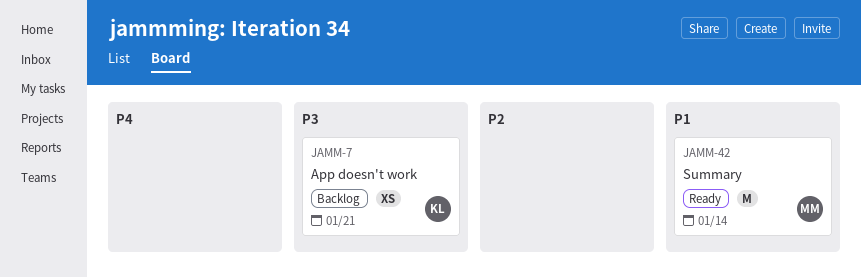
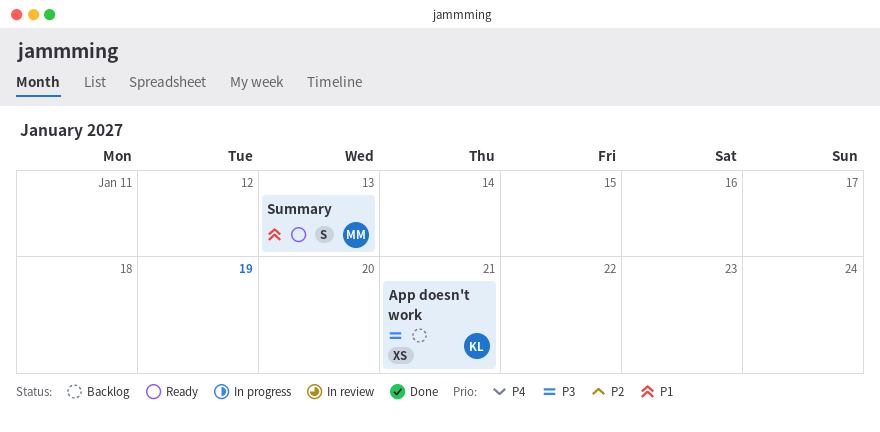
Summary, estimate: M -> S
Summary, due: Jan 14 -> Jan 13

